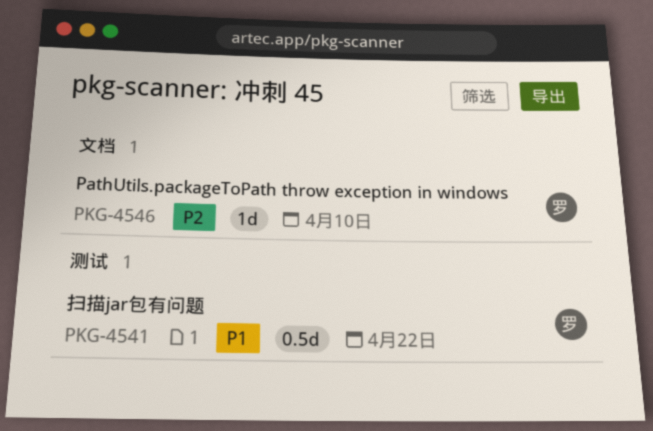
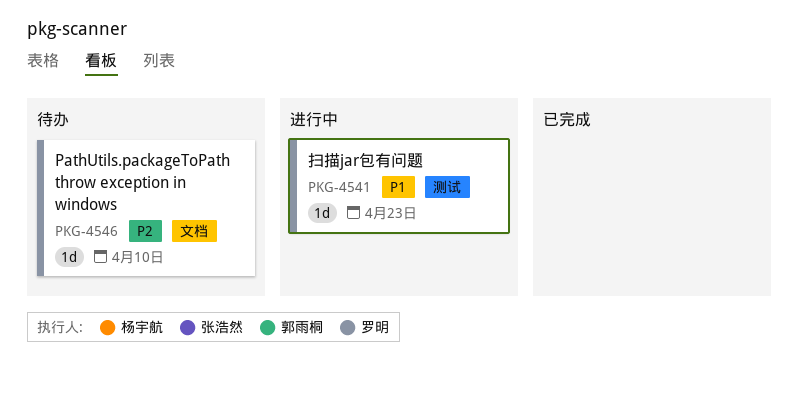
PKG-4541, estimate: 0.5d -> 1d
PKG-4541, due: Apr 22 -> Apr 23

